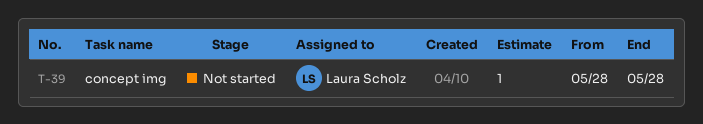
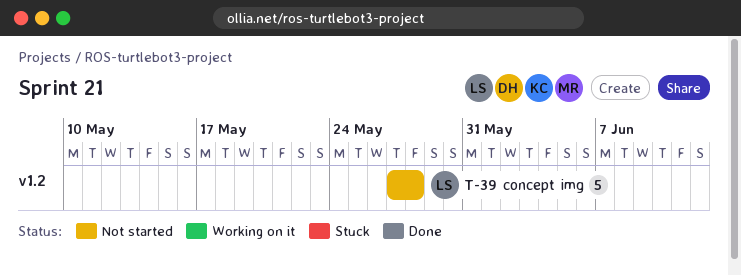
T-39, estimate: 1 -> 5
T-39, start: May 28 -> May 27

